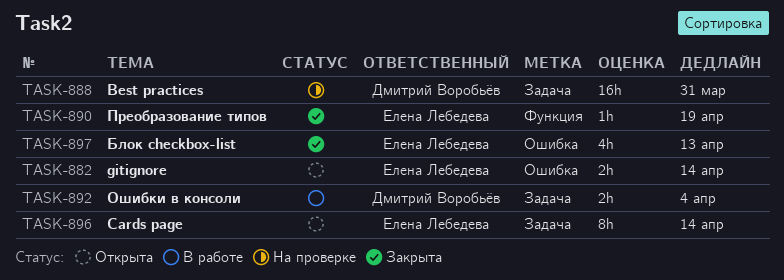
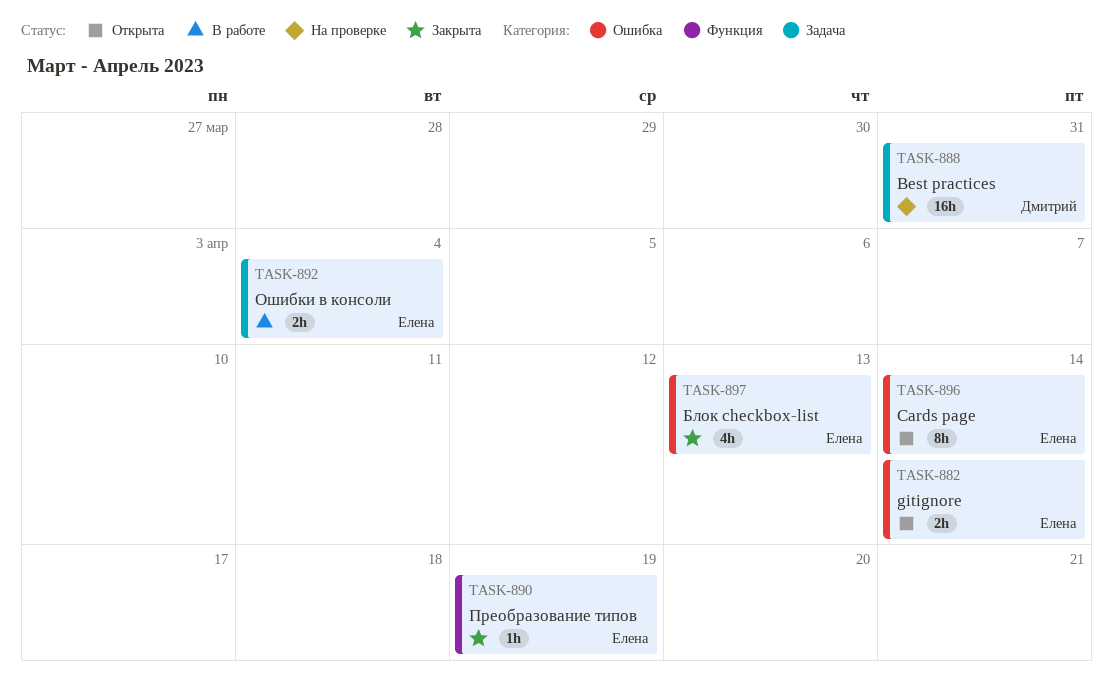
TASK-892, owner: Дмитрий Воробьёв -> Елена Лебедева
TASK-896, label: Задача -> Ошибка

